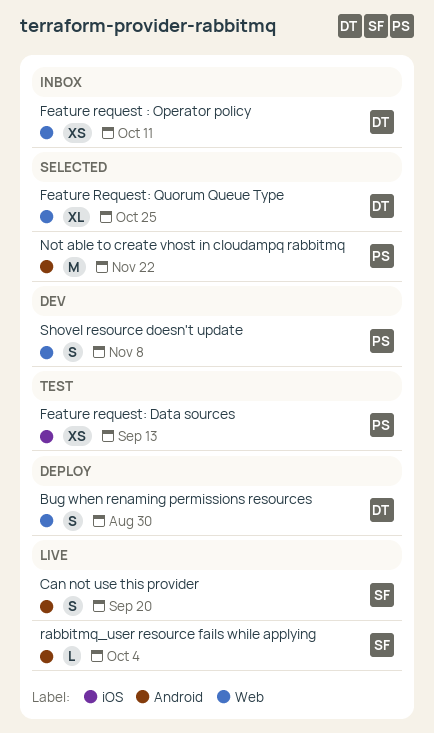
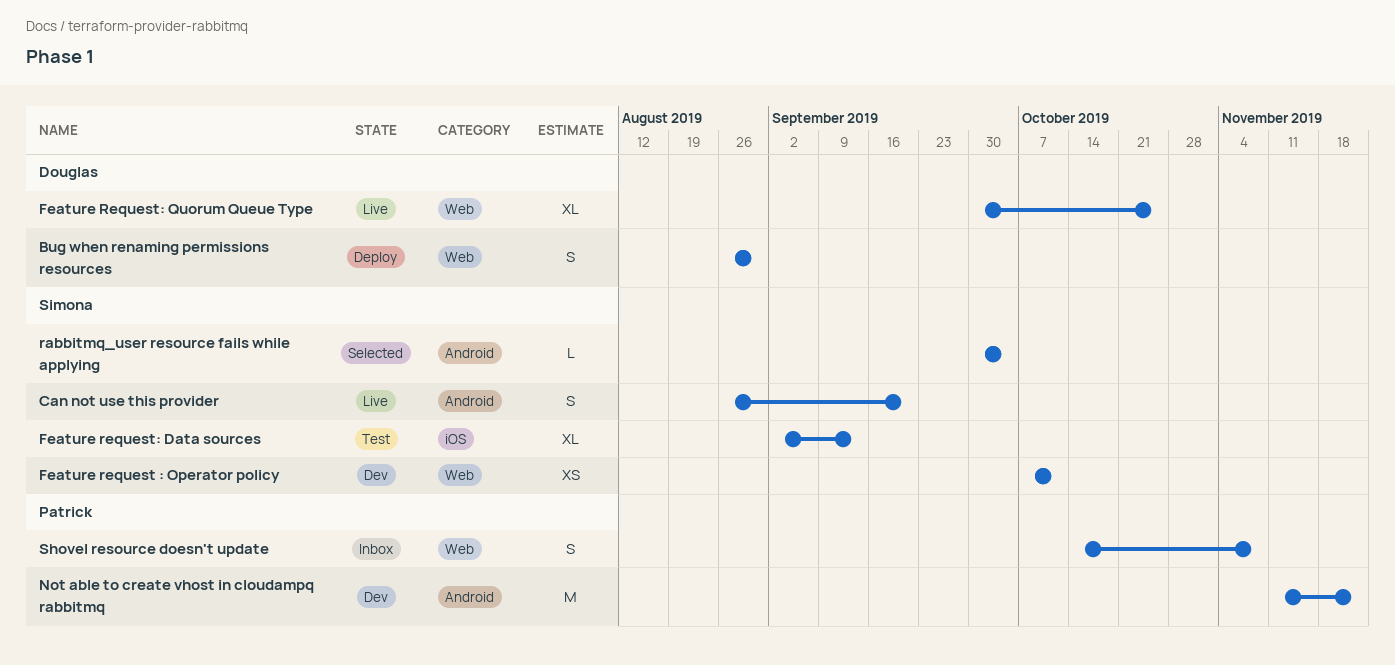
Feature request : Operator policy, status: Inbox -> Dev
Feature request : Operator policy, owner: Douglas -> Simona
Feature request: Data sources, owner: Patrick -> Simona
Feature request: Data sources, estimate: XS -> XL
Feature Request: Quorum Queue Type, status: Selected -> Live
Not able to create vhost in cloudampq rabbitmq, status: Selected -> Dev
rabbitmq_user resource fails while applying, status: Live -> Selected
Shovel resource doesn't update, status: Dev -> Inbox

